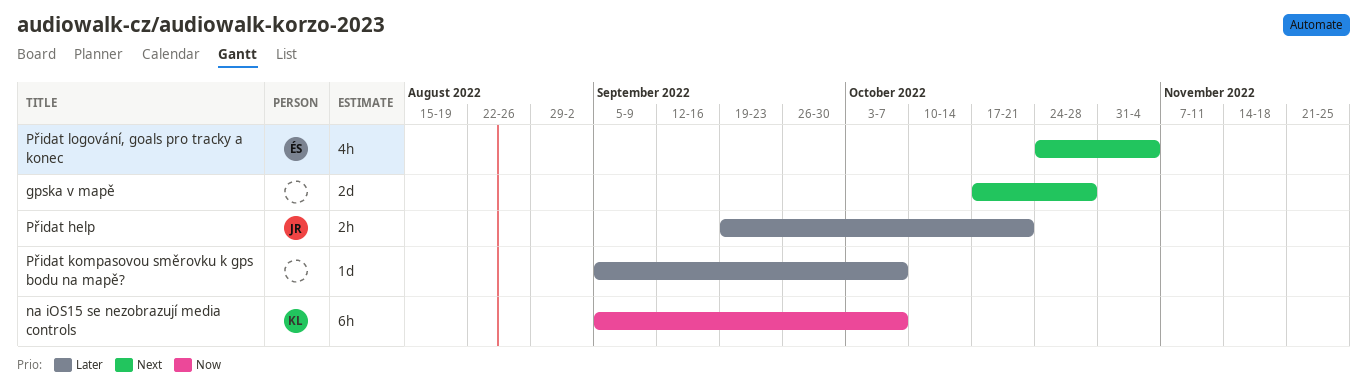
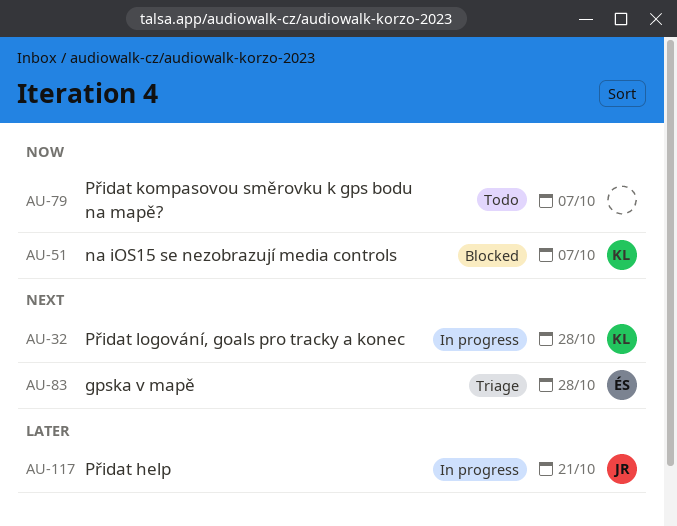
gpska v mapě, owner: none -> ÉS
Přidat kompasovou směrovku k gps bodu na mapě?, priority: Later -> Now
Přidat logování, goals pro tracky a konec, owner: ÉS -> KL
Přidat logování, goals pro tracky a konec, due: Nov 4 -> Oct 28

